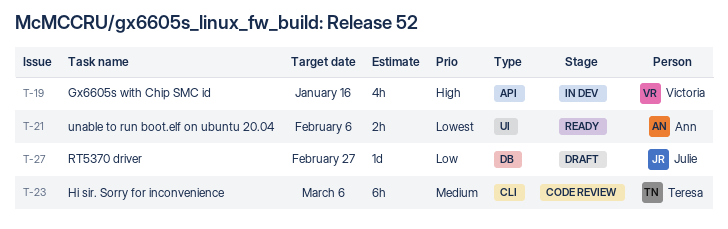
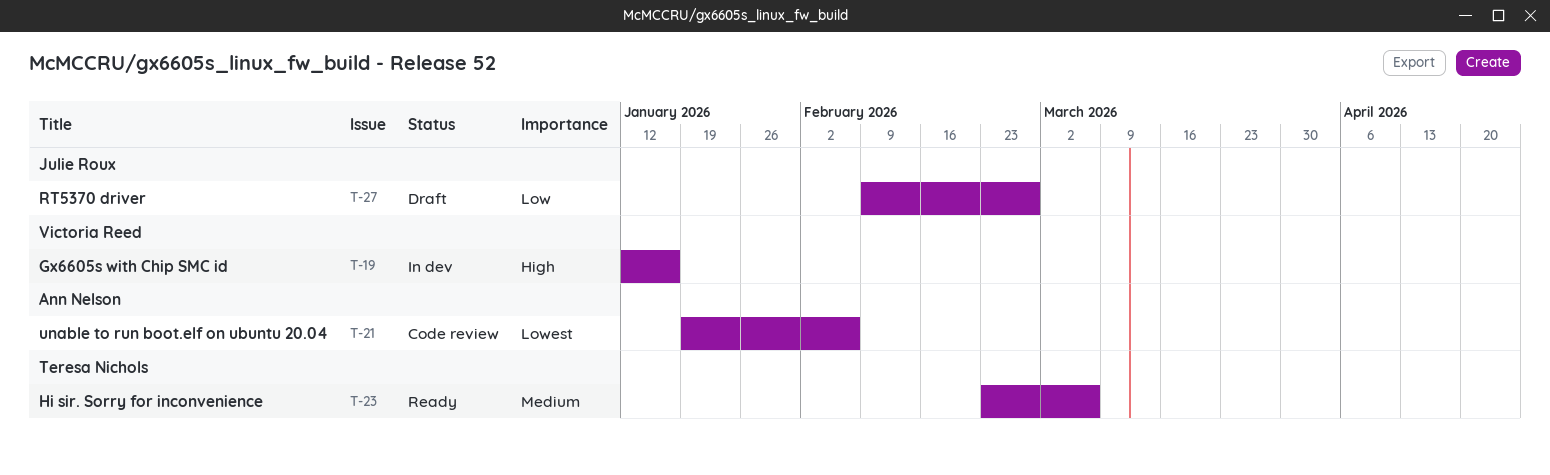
T-21, status: Ready -> Code review
T-23, status: Code review -> Ready

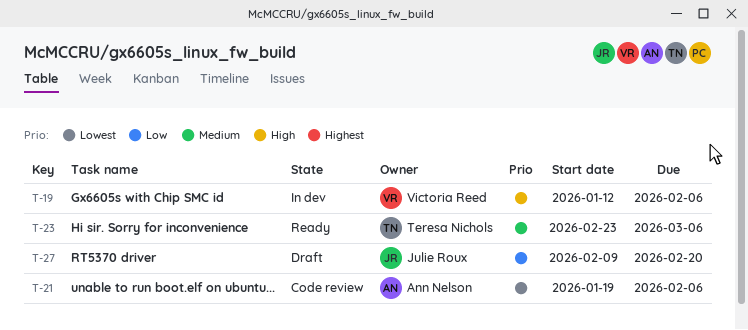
T-19, due: Jan 16 -> Feb 6
T-27, due: Feb 27 -> Feb 20

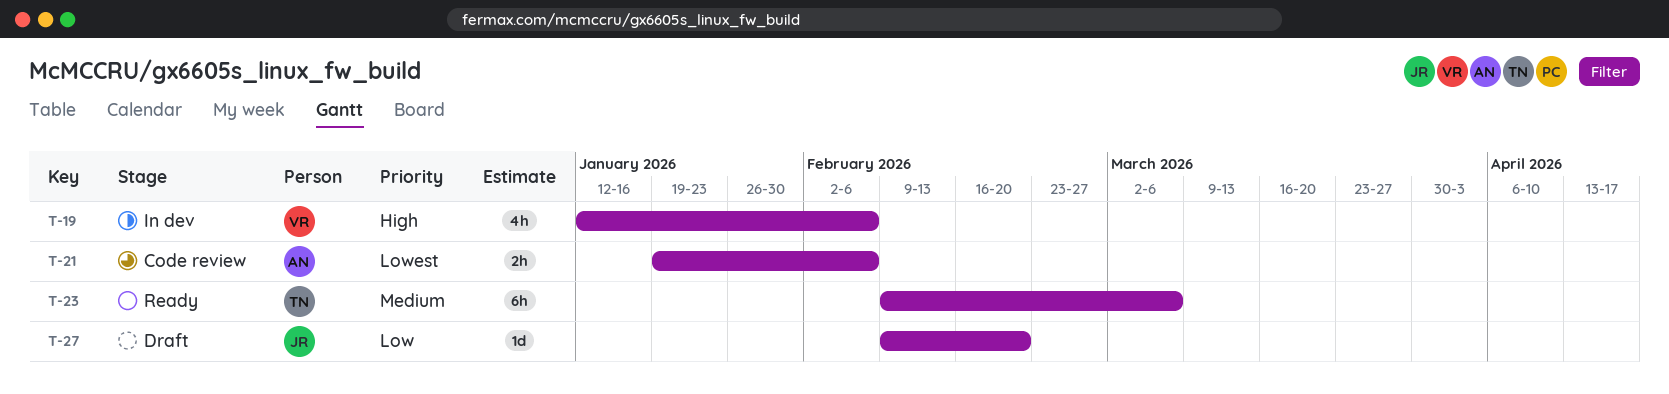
T-23, start: Feb 23 -> Feb 9

